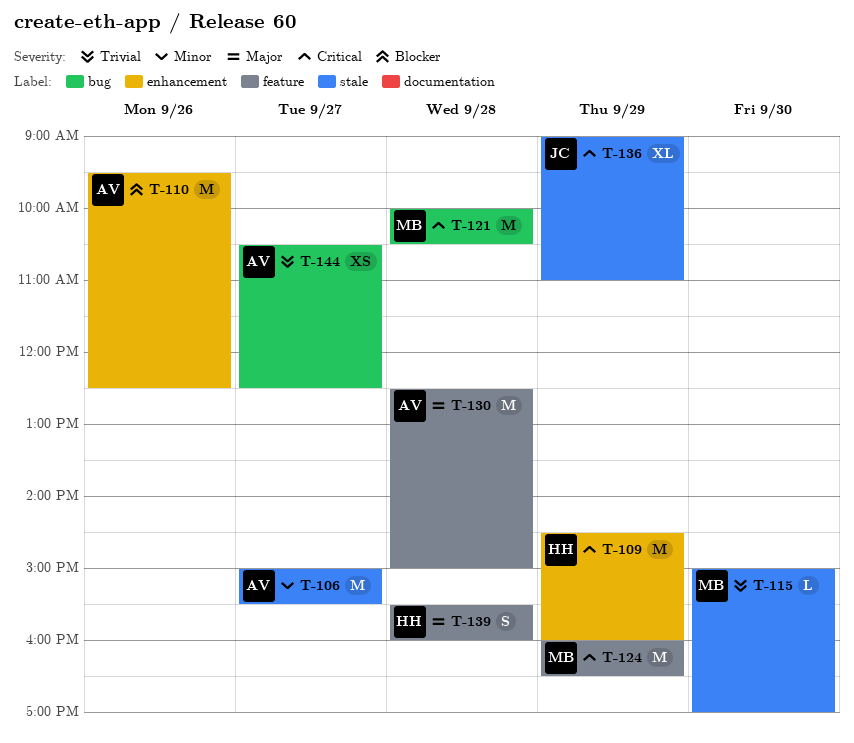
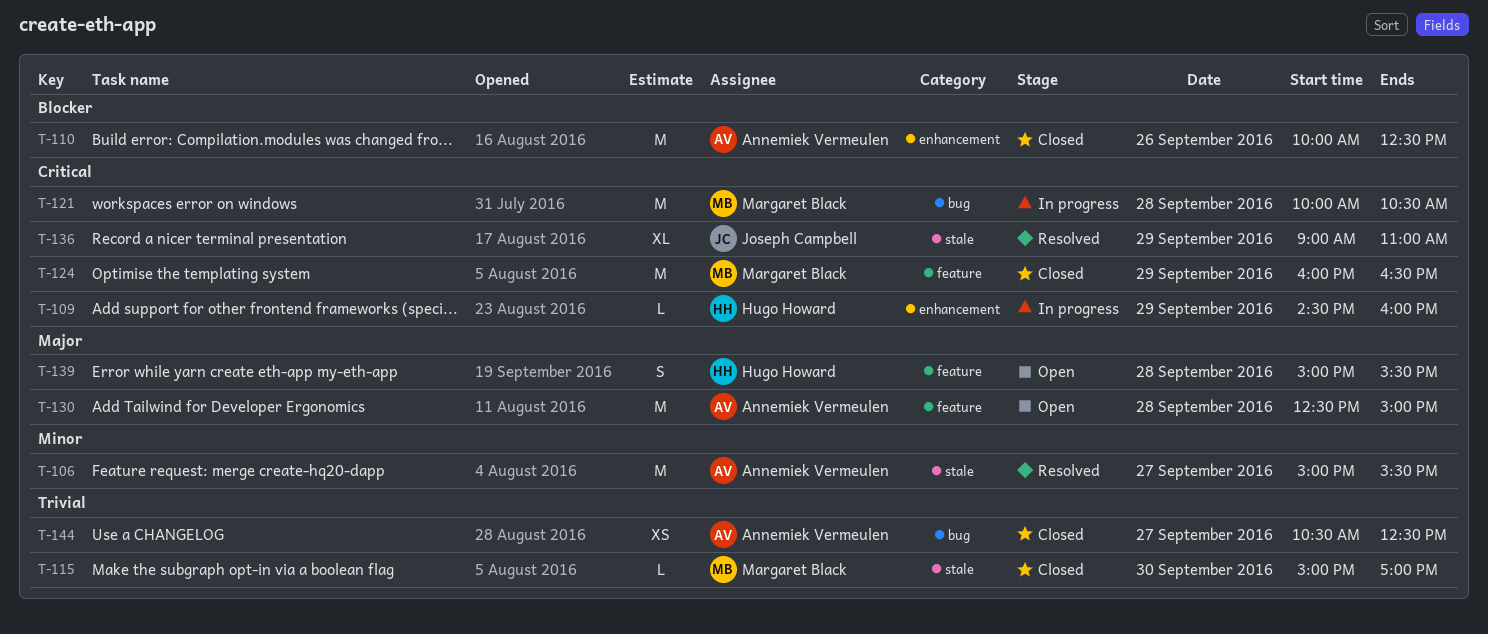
T-109, estimate: M -> L
T-110, begins: 09:30 -> 10:00
T-139, begins: 15:30 -> 15:00
T-139, ends: 16:00 -> 15:30

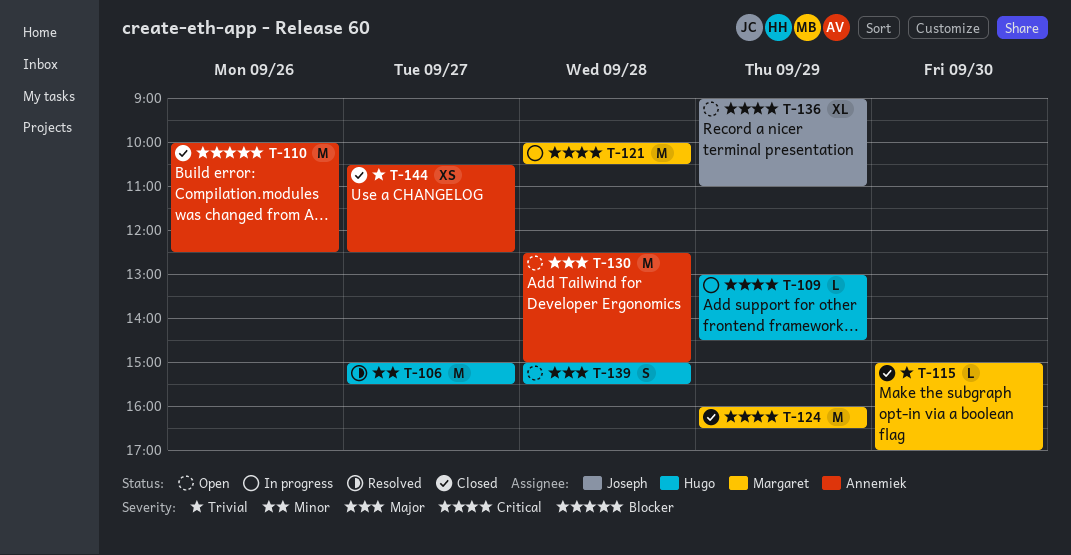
T-106, owner: Annemiek Vermeulen -> Hugo Howard
T-109, begins: 14:30 -> 13:00
T-109, ends: 16:00 -> 14:30
T-136, status: Resolved -> Open

